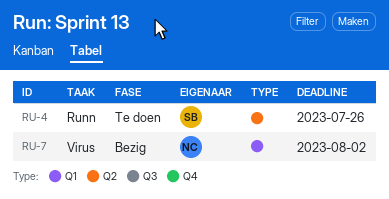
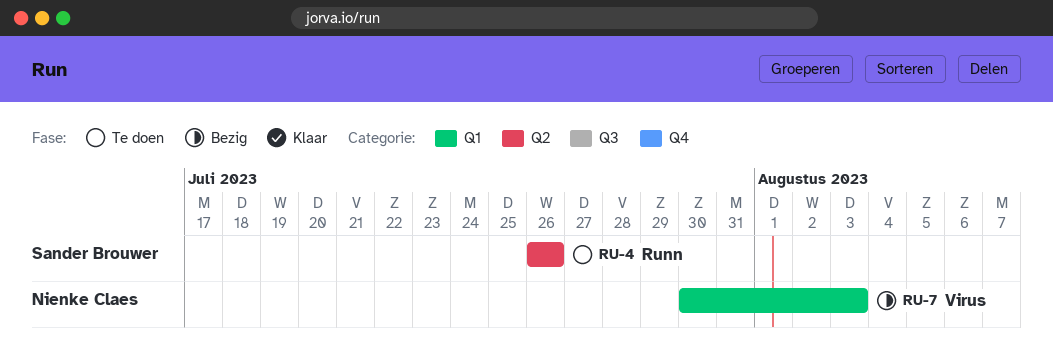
RU-7, due: Aug 2 -> Aug 3

